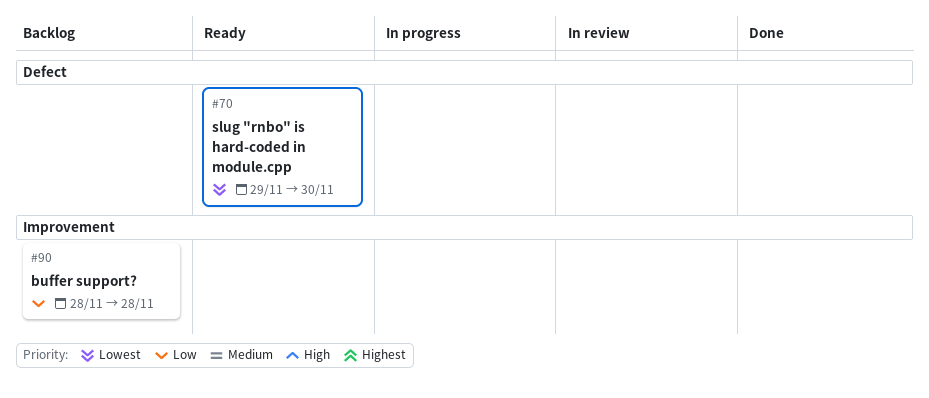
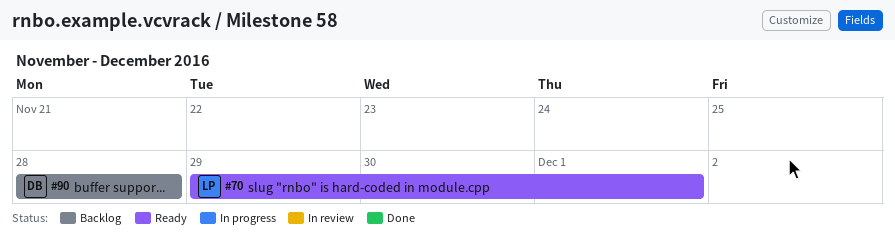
#70, due: Nov 30 -> Dec 1

